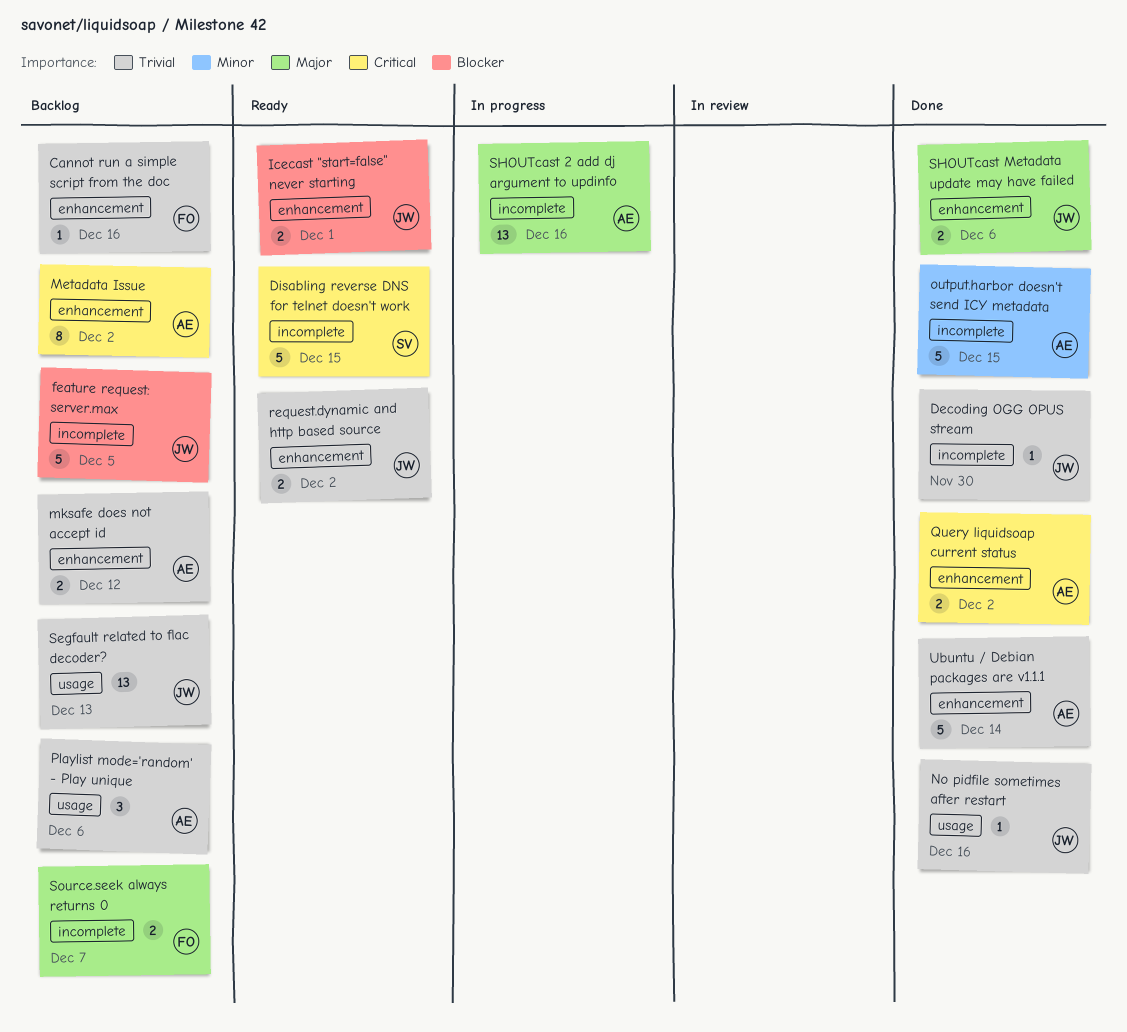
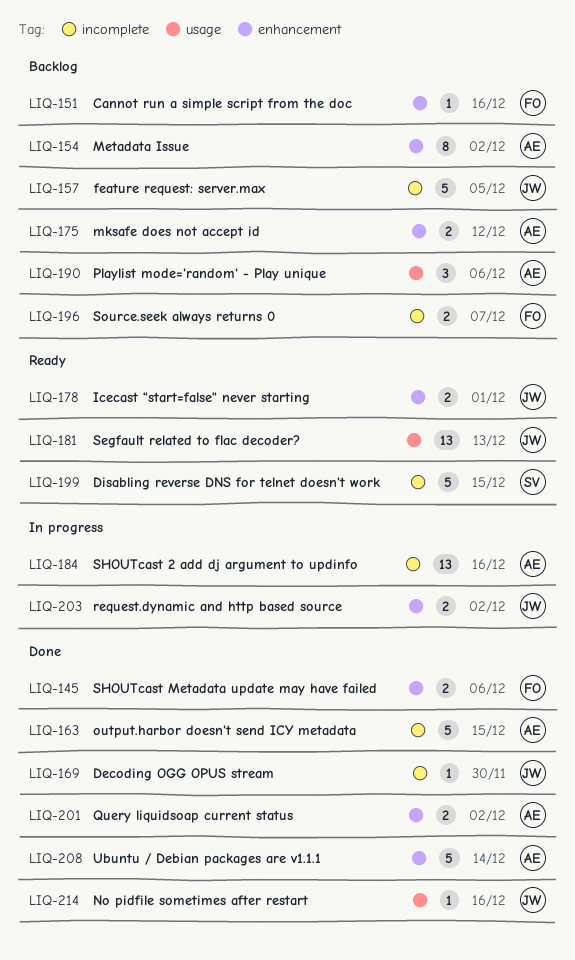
request.dynamic and http based source, status: Ready -> In progress
Segfault related to flac decoder?, status: Backlog -> Ready
SHOUTcast Metadata update may have failed, owner: JW -> FO

